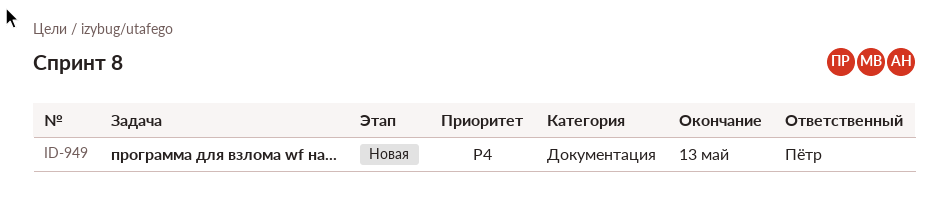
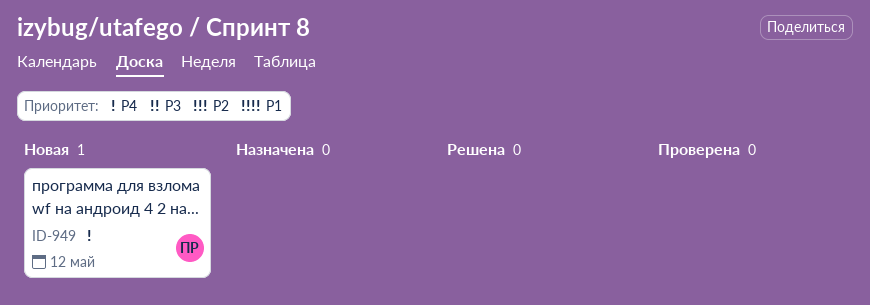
ID-949, due: May 13 -> May 12

